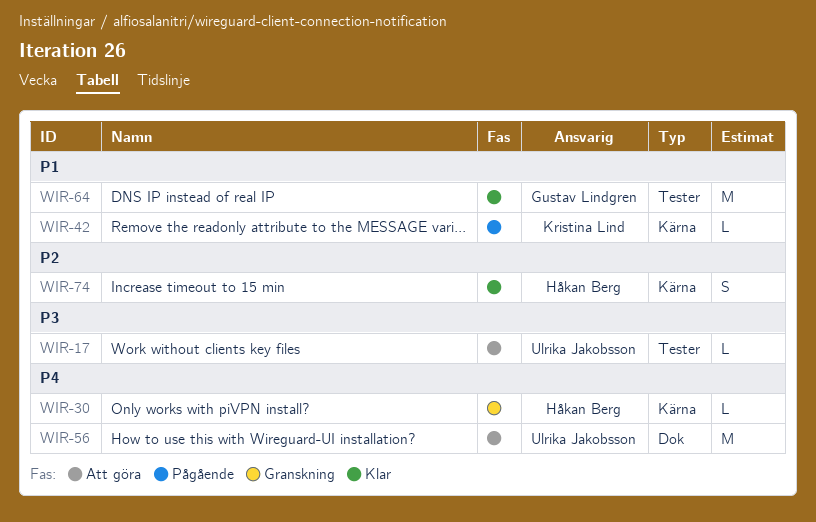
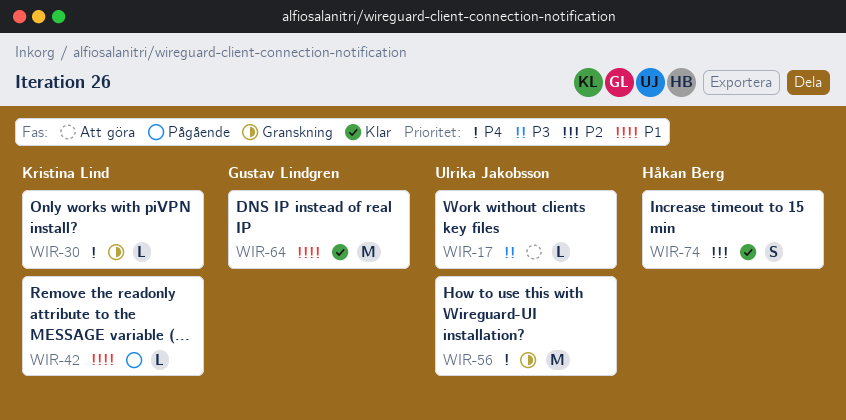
WIR-30, owner: Håkan Berg -> Kristina Lind
WIR-56, status: Att göra -> Granskning

